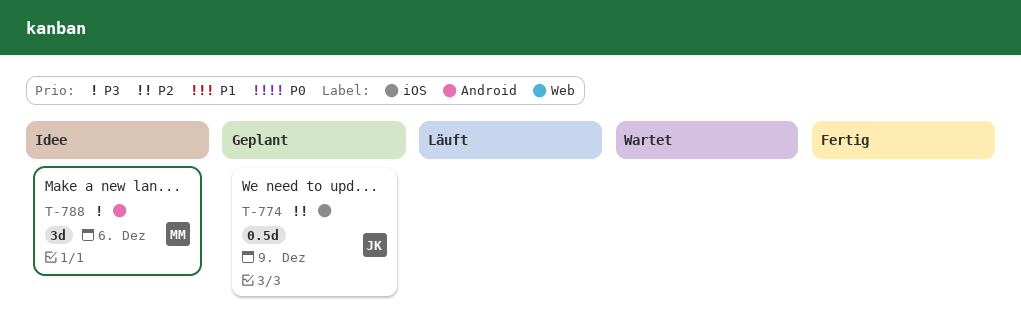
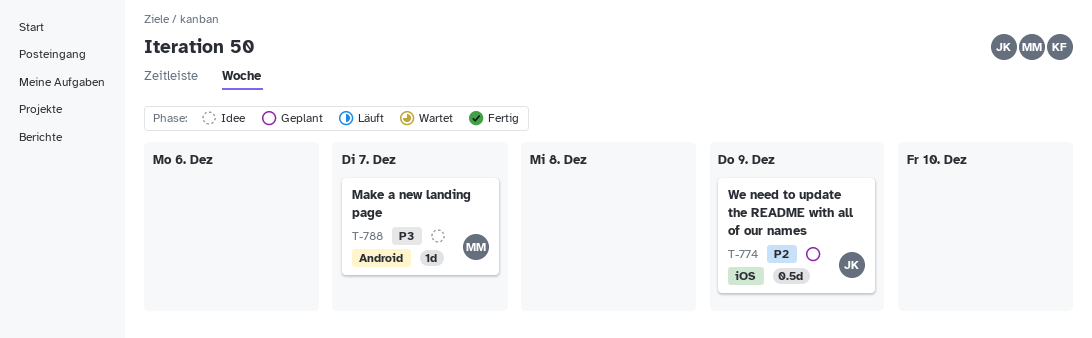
T-788, estimate: 3d -> 1d
T-788, due: Dec 6 -> Dec 7

